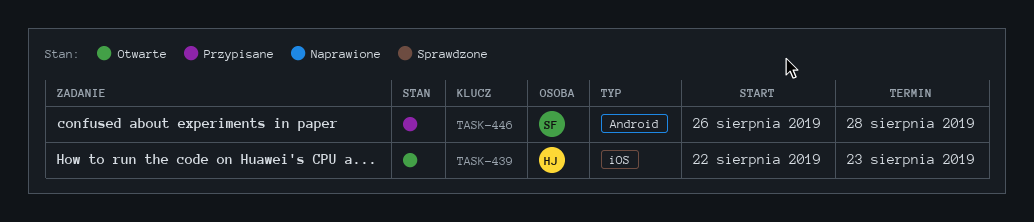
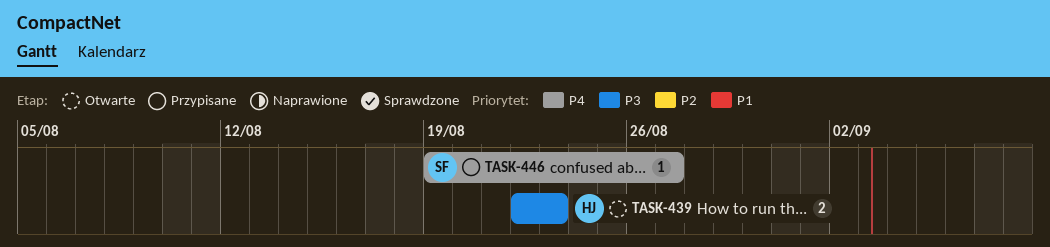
TASK-446, start: Aug 26 -> Aug 19
TASK-446, due: Aug 28 -> Aug 27

